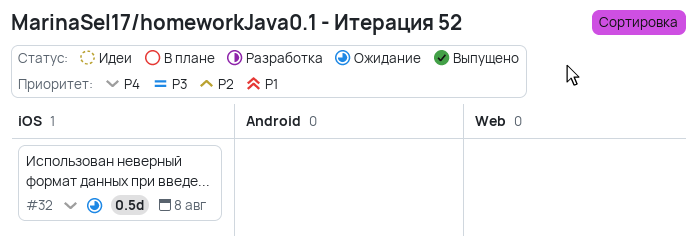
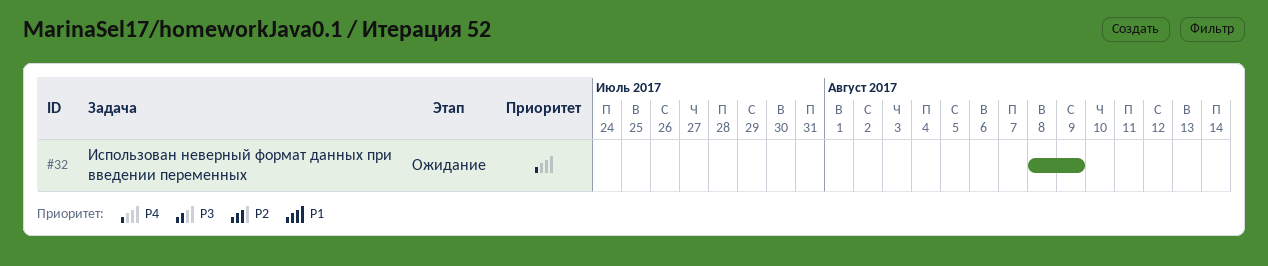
#32, due: Aug 8 -> Aug 9

